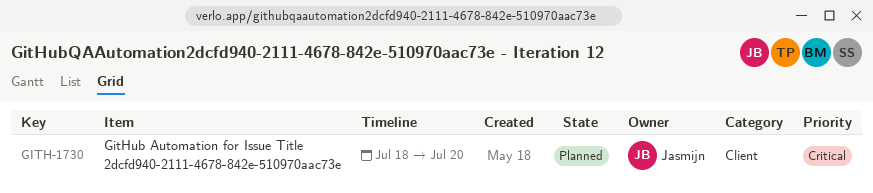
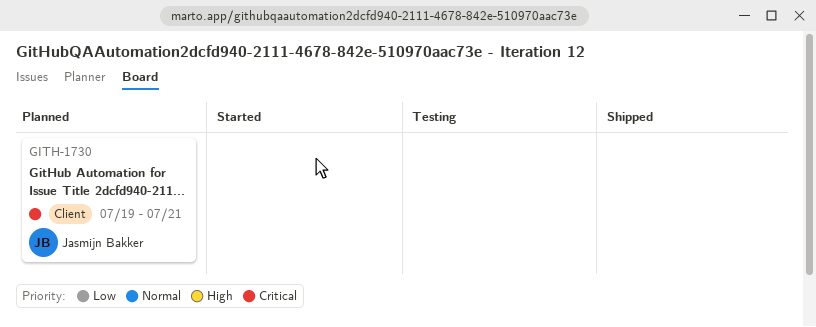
GITH-1730, start: Jul 18 -> Jul 19
GITH-1730, due: Jul 20 -> Jul 21

